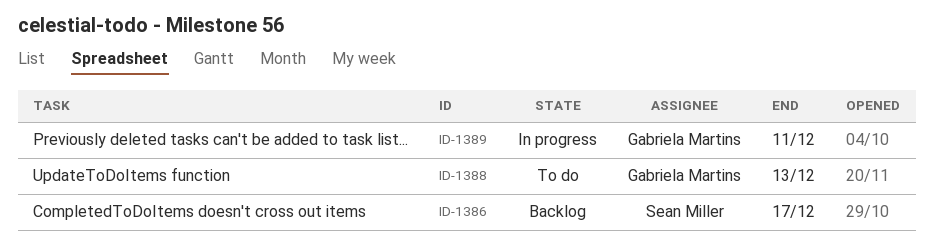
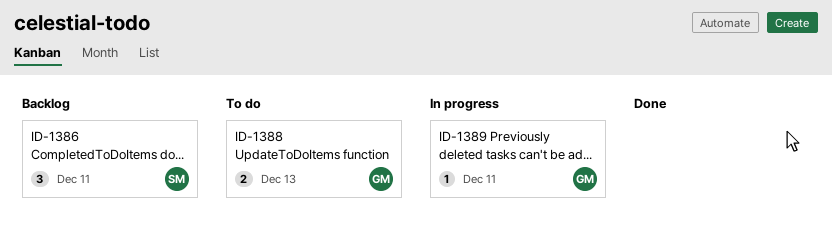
ID-1386, due: Dec 17 -> Dec 11

